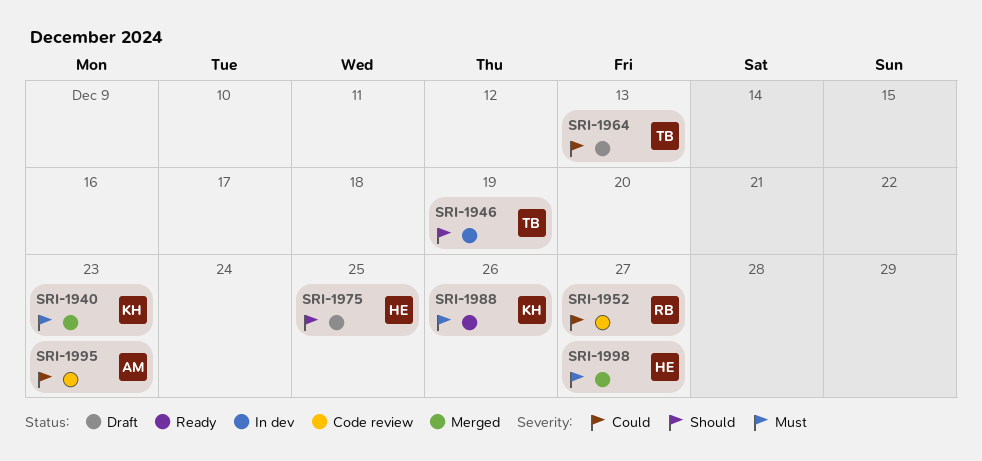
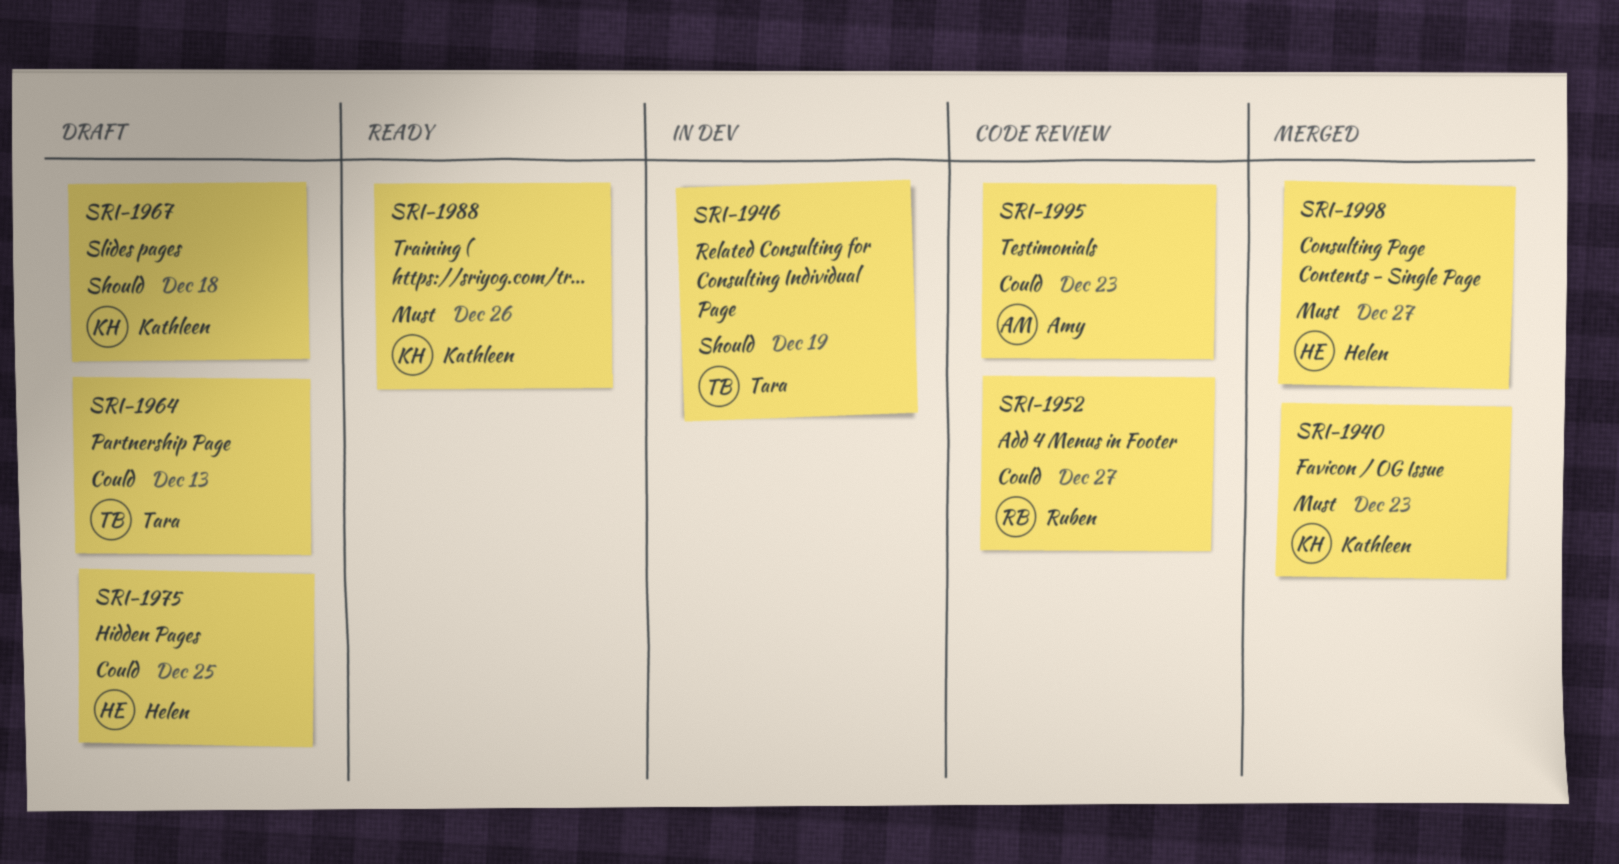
SRI-1967: none -> present
SRI-1975, priority: Should -> Could

